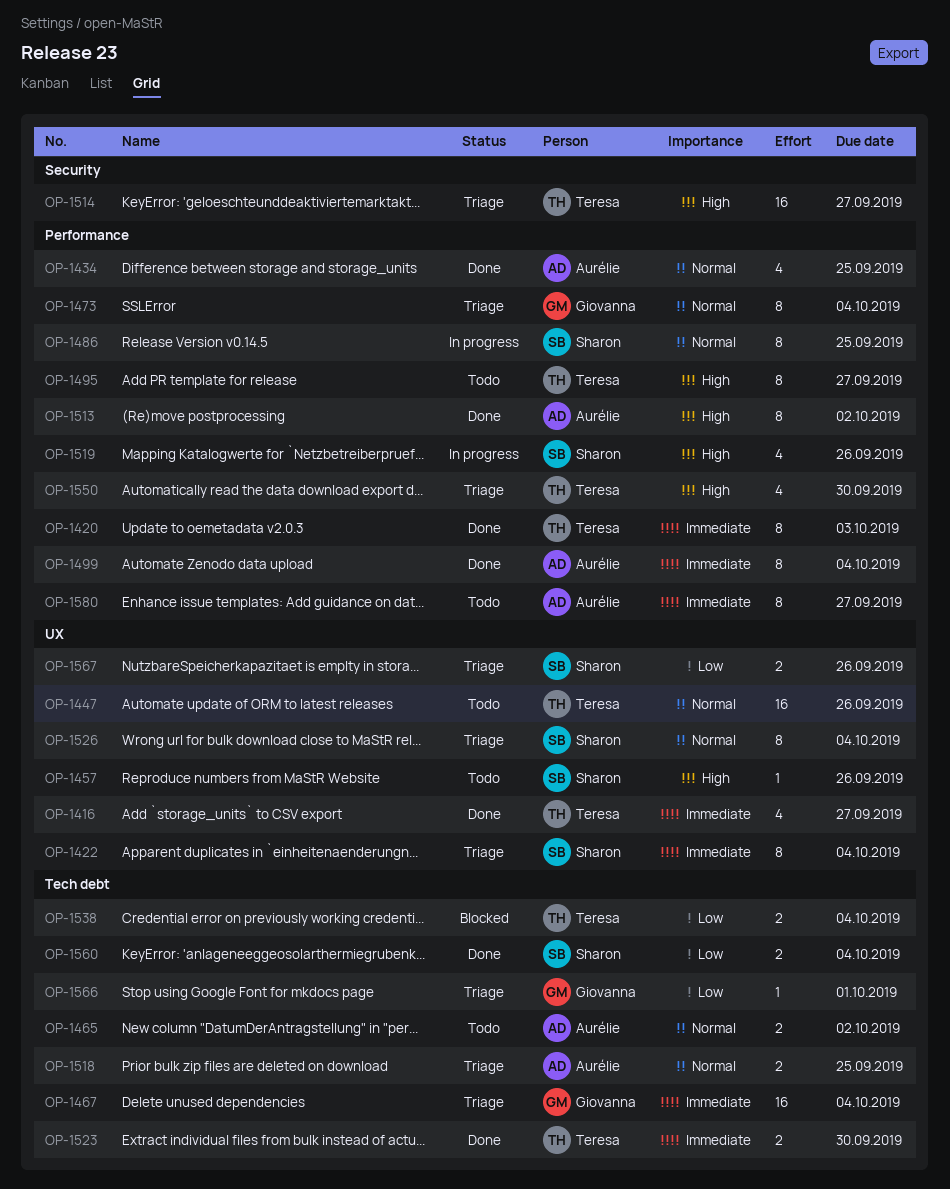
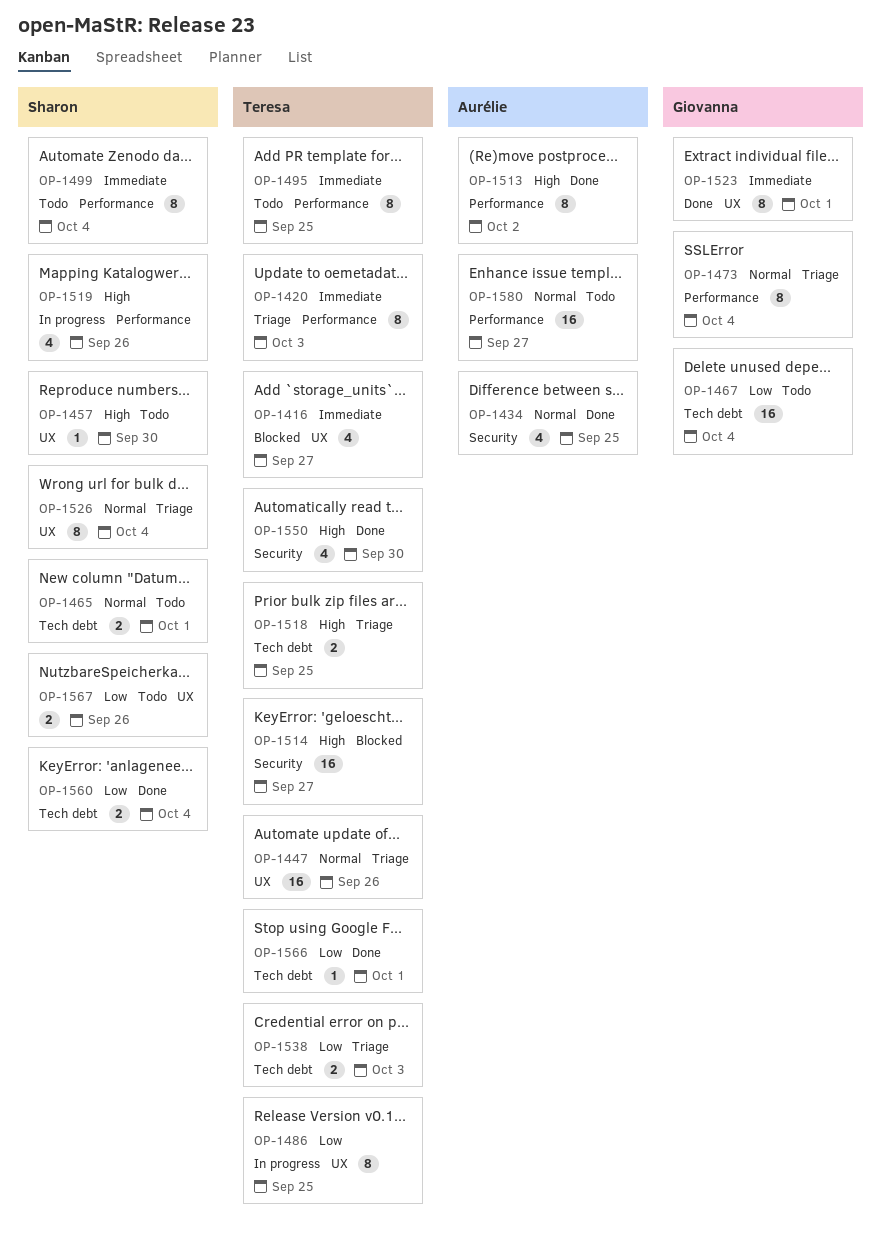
OP-1416, status: Done -> Blocked
OP-1420, status: Done -> Triage
OP-1422: present -> none
OP-1434, label: Performance -> Security
OP-1447, status: Todo -> Triage
OP-1457, due: Sep 26 -> Sep 30
OP-1465, owner: Aurélie -> Sharon
OP-1465, due: Oct 2 -> Oct 1
OP-1467, status: Triage -> Todo
OP-1467, priority: Immediate -> Low
OP-1486, owner: Sharon -> Teresa
OP-1486, priority: Normal -> Low
OP-1486, label: Performance -> UX
OP-1495, priority: High -> Immediate
OP-1495, due: Sep 27 -> Sep 25
OP-1499, status: Done -> Todo
OP-1499, owner: Aurélie -> Sharon
OP-1514, status: Triage -> Blocked
OP-1518, owner: Aurélie -> Teresa
OP-1518, priority: Normal -> High
OP-1523, owner: Teresa -> Giovanna
OP-1523, label: Tech debt -> UX
OP-1523, estimate: 2 -> 8
OP-1523, due: Sep 30 -> Oct 1
OP-1538, status: Blocked -> Triage
OP-1538, due: Oct 4 -> Oct 3
OP-1550, status: Triage -> Done
OP-1550, label: Performance -> Security
OP-1566, status: Triage -> Done
OP-1566, owner: Giovanna -> Teresa
OP-1567, status: Triage -> Todo
OP-1580, priority: Immediate -> Normal
OP-1580, estimate: 8 -> 16

